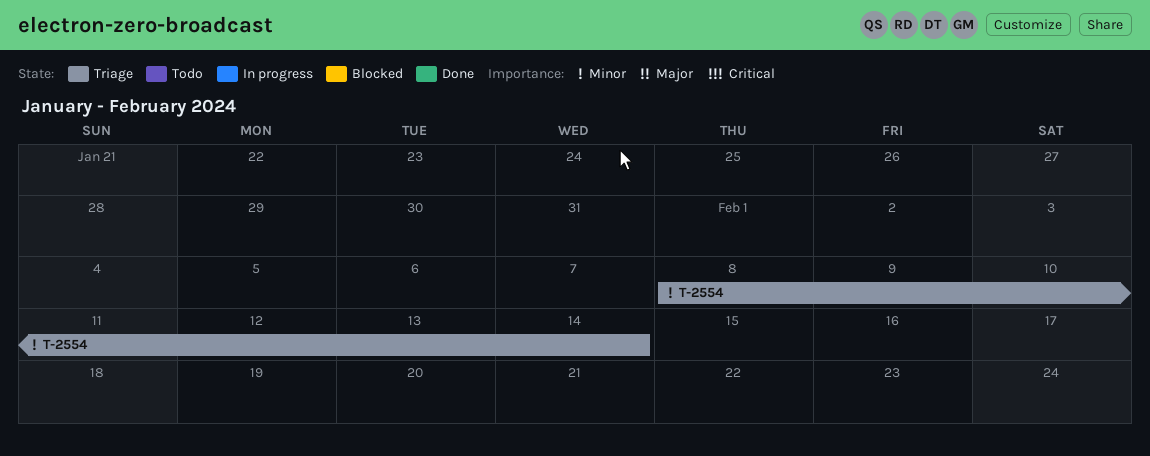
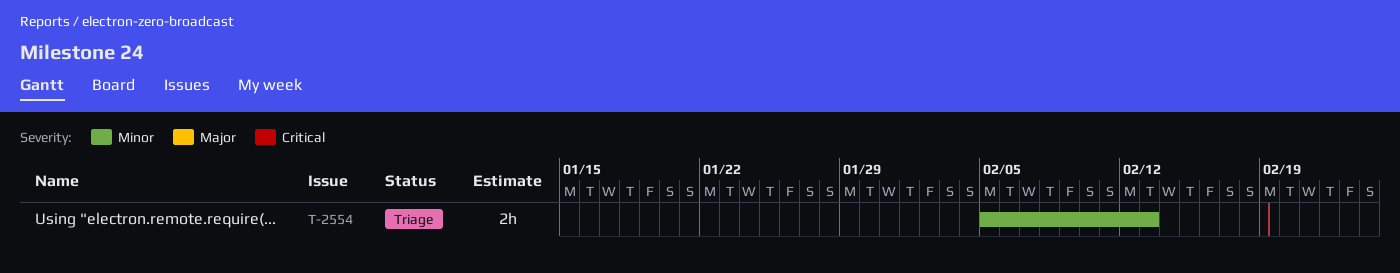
T-2554, start: Feb 8 -> Feb 5
T-2554, due: Feb 14 -> Feb 13

